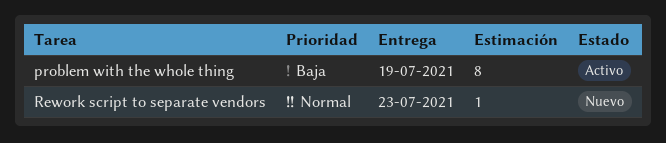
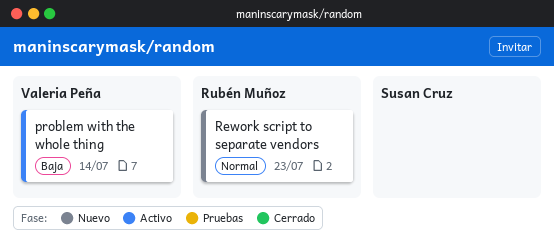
problem with the whole thing, due: Jul 19 -> Jul 14

